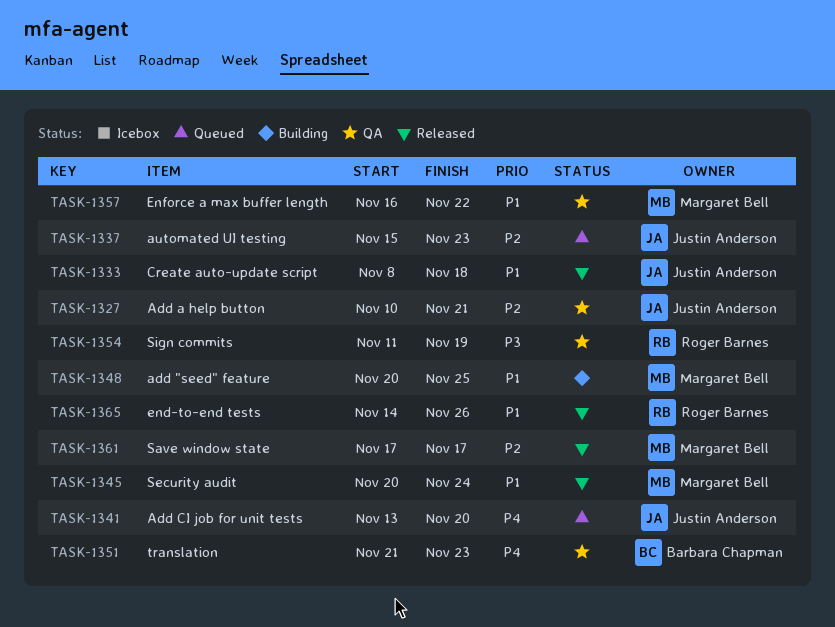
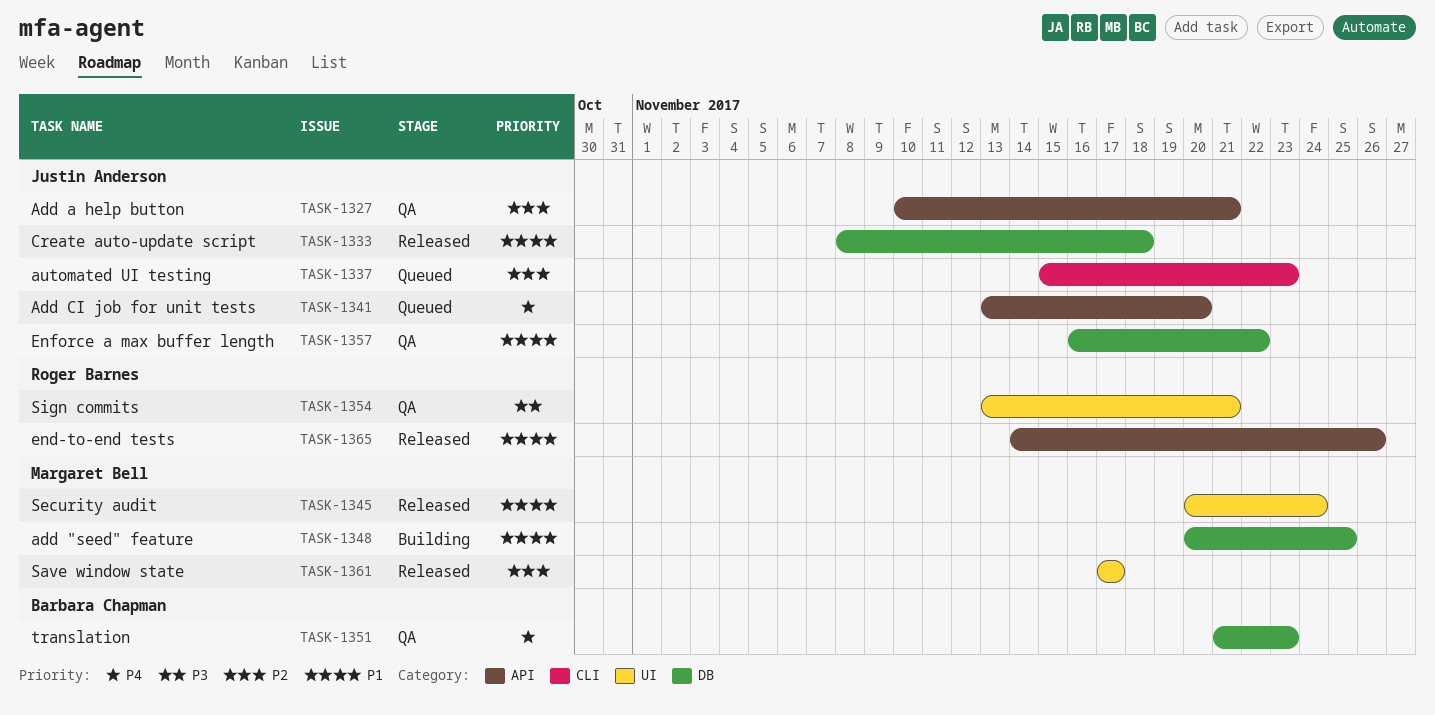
TASK-1354, start: Nov 11 -> Nov 13
TASK-1354, due: Nov 19 -> Nov 21
TASK-1357, owner: Margaret Bell -> Justin Anderson

